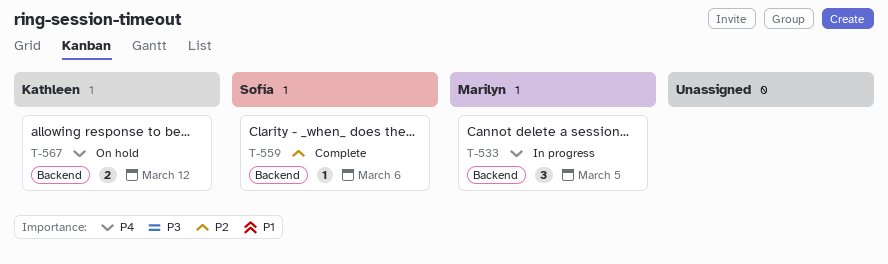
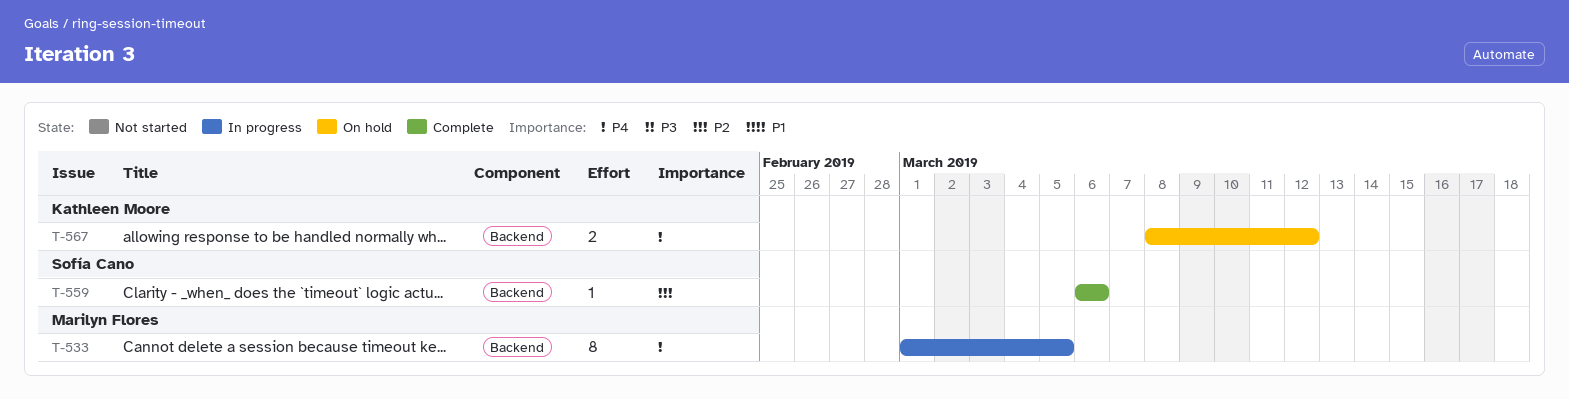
T-533, estimate: 3 -> 8

